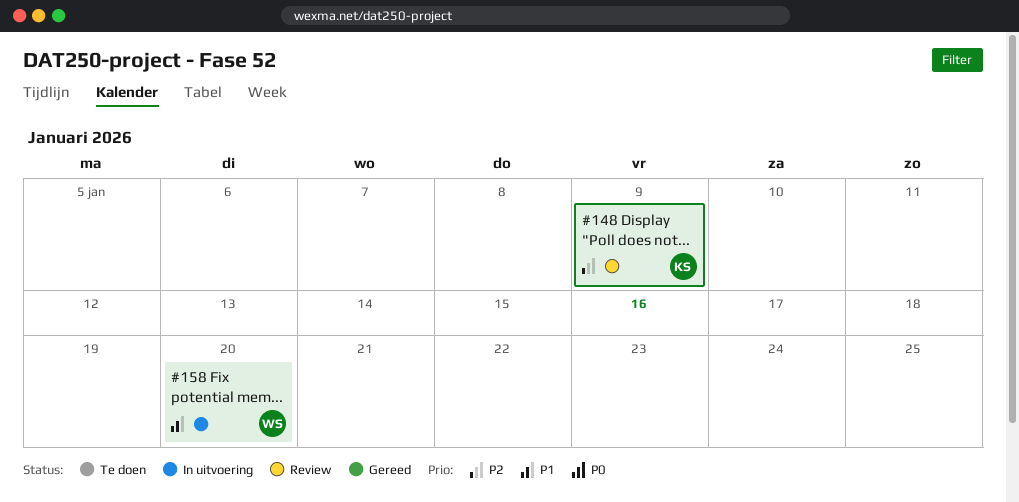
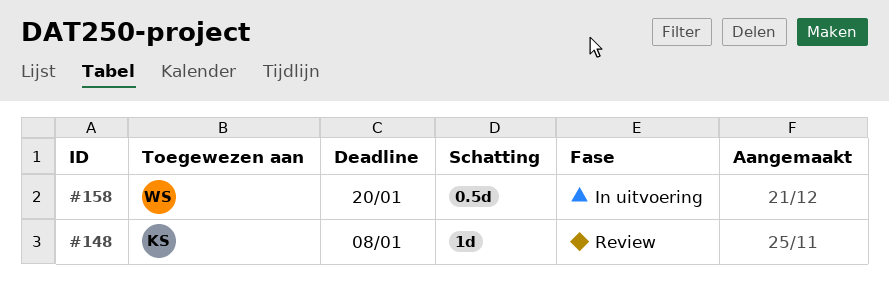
#148, due: Jan 9 -> Jan 8

